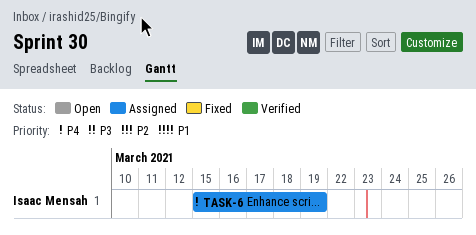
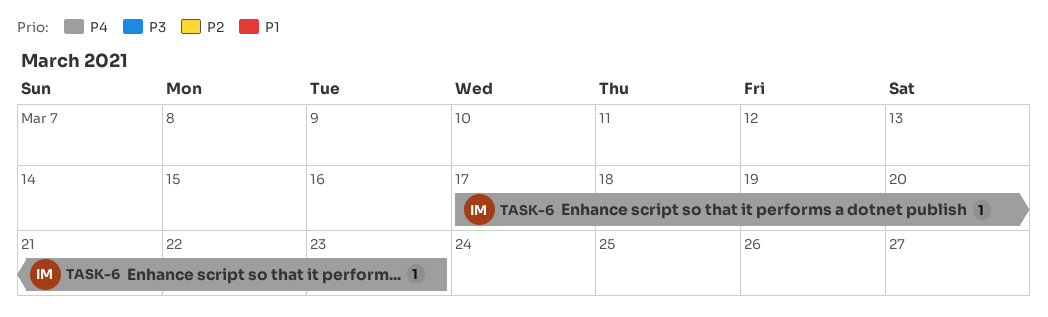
TASK-6, start: Mar 15 -> Mar 17
TASK-6, due: Mar 19 -> Mar 23

